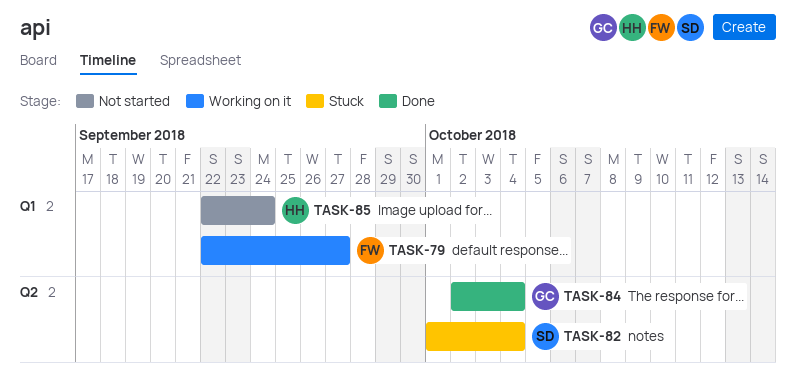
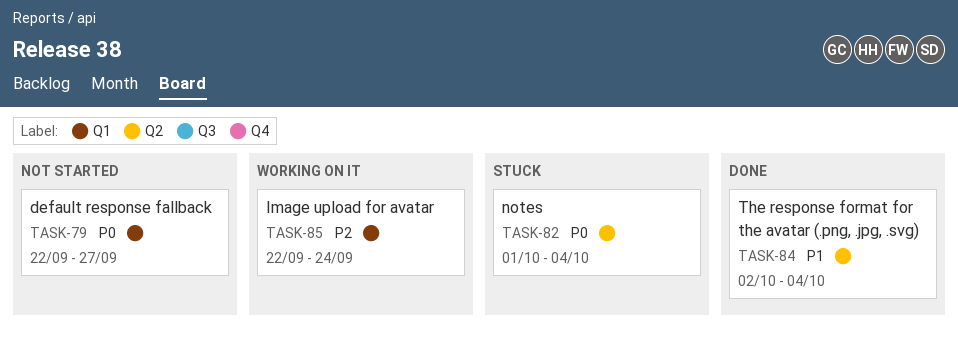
TASK-79, status: Working on it -> Not started
TASK-85, status: Not started -> Working on it

